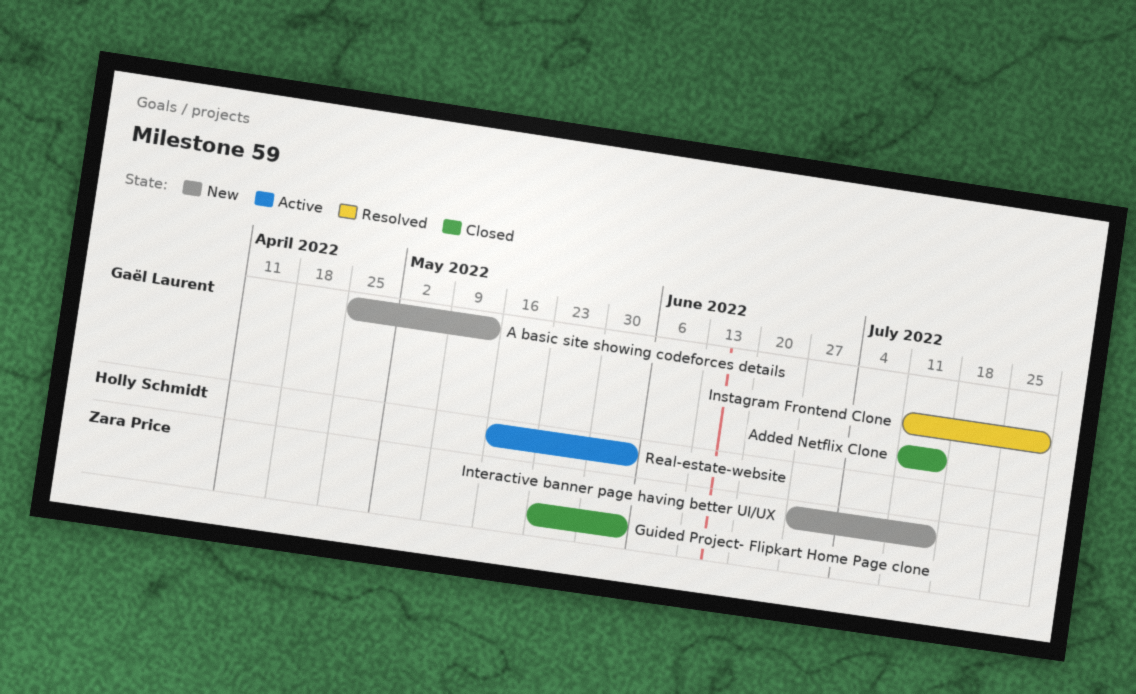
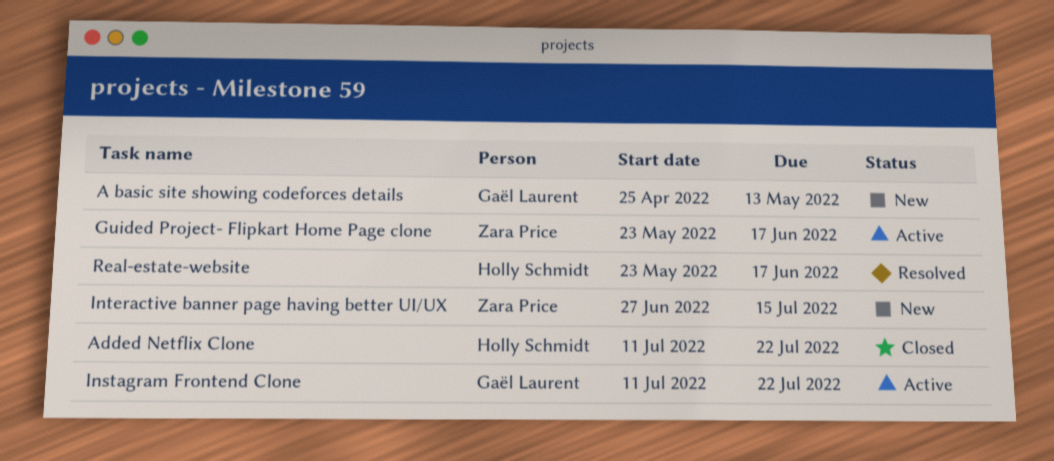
Added Netflix Clone, owner: Gaël Laurent -> Holly Schmidt
Added Netflix Clone, due: Jul 15 -> Jul 22
Guided Project- Flipkart Home Page clone, status: Closed -> Active
Guided Project- Flipkart Home Page clone, due: Jun 3 -> Jun 17
Instagram Frontend Clone, status: Resolved -> Active
Instagram Frontend Clone, due: Jul 29 -> Jul 22
Real-estate-website, status: Active -> Resolved
Real-estate-website, start: May 16 -> May 23
Real-estate-website, due: Jun 3 -> Jun 17

